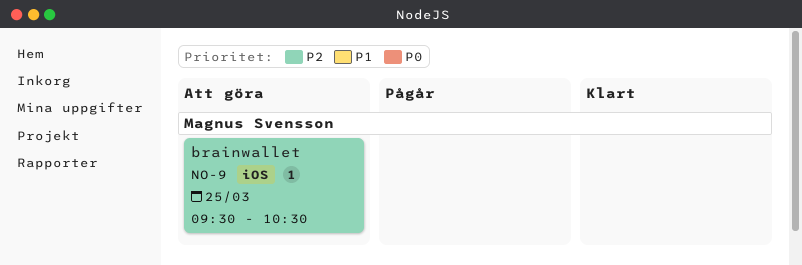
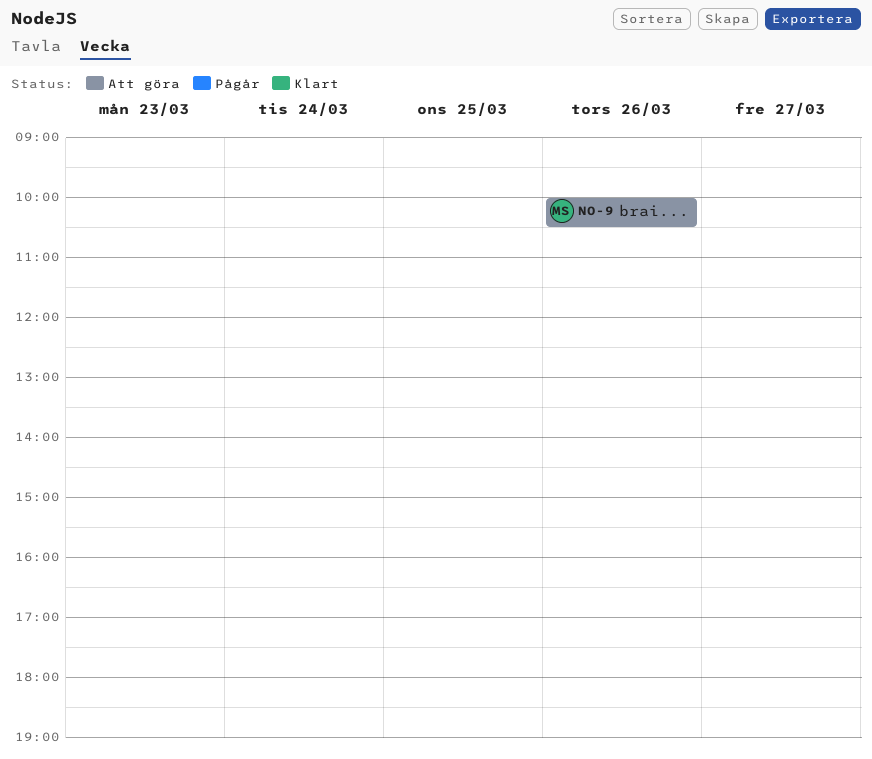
NO-9, day: Mar 25 -> Mar 26
NO-9, begins: 09:30 -> 10:00

